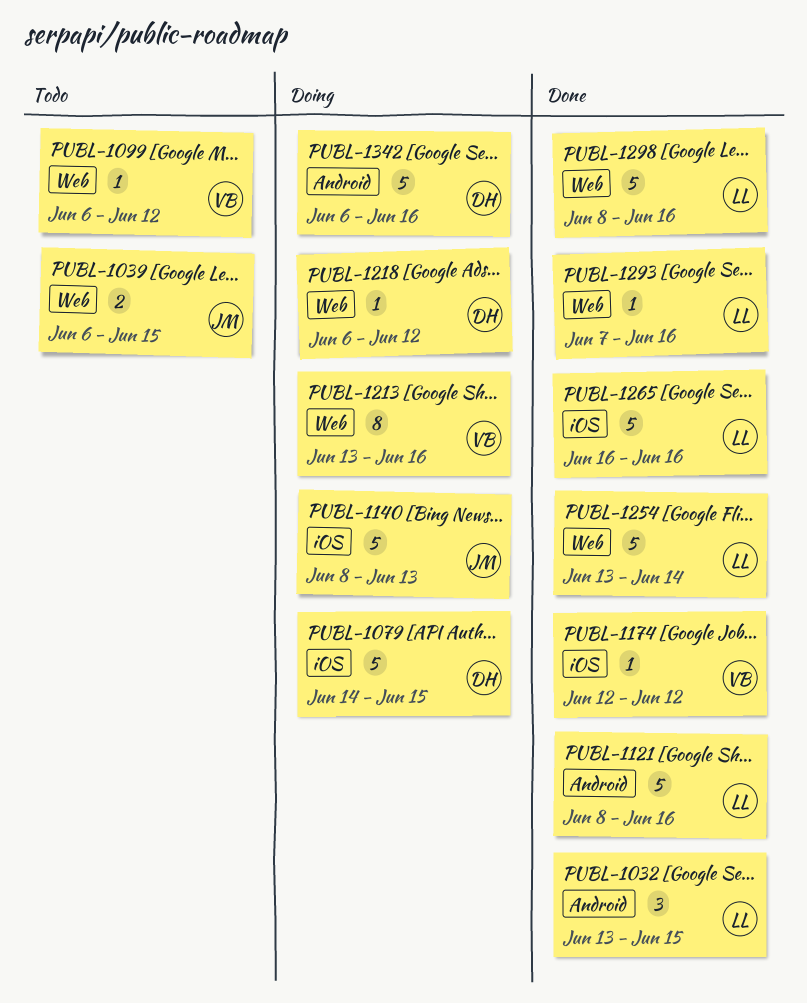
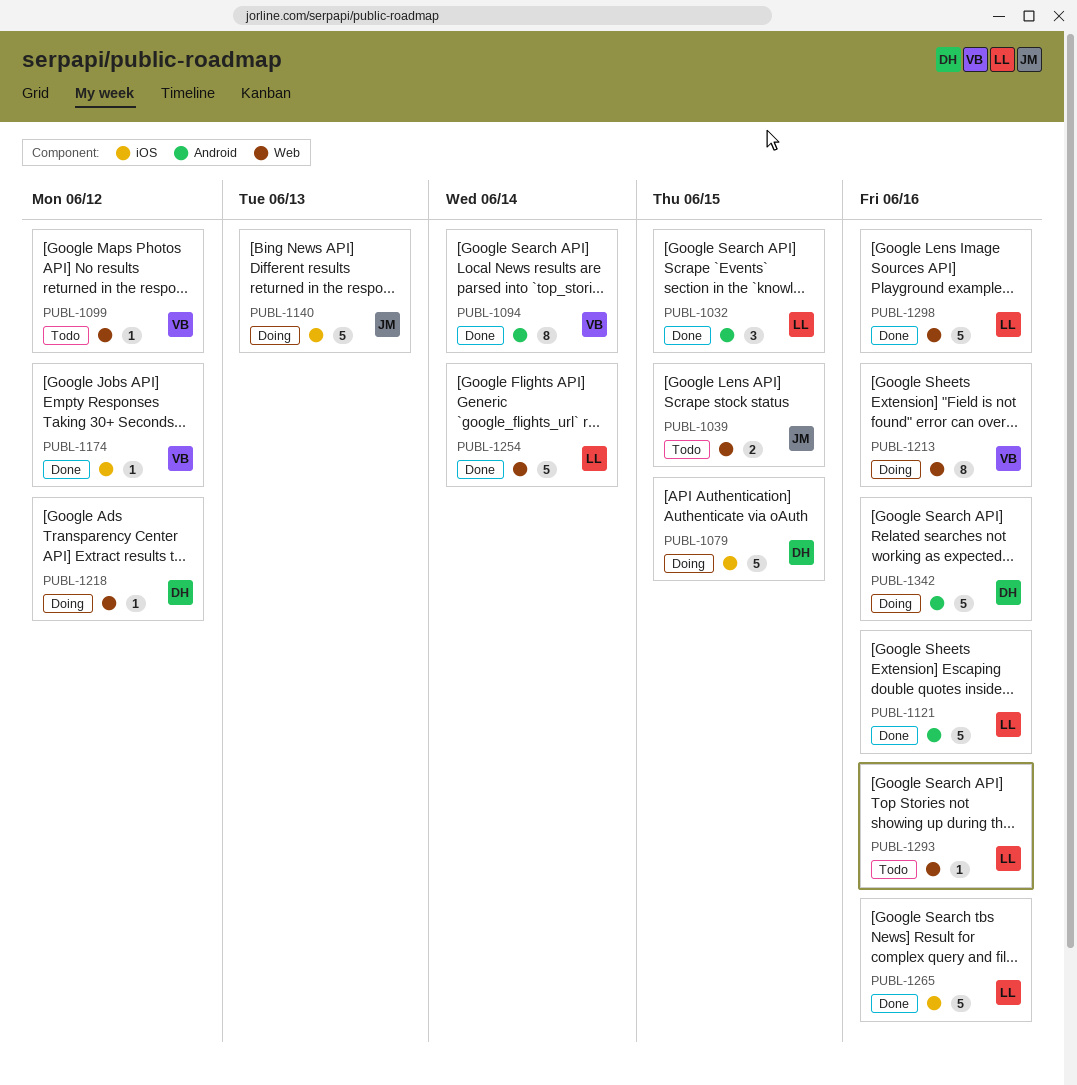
PUBL-1094: none -> present
PUBL-1293, status: Done -> Todo

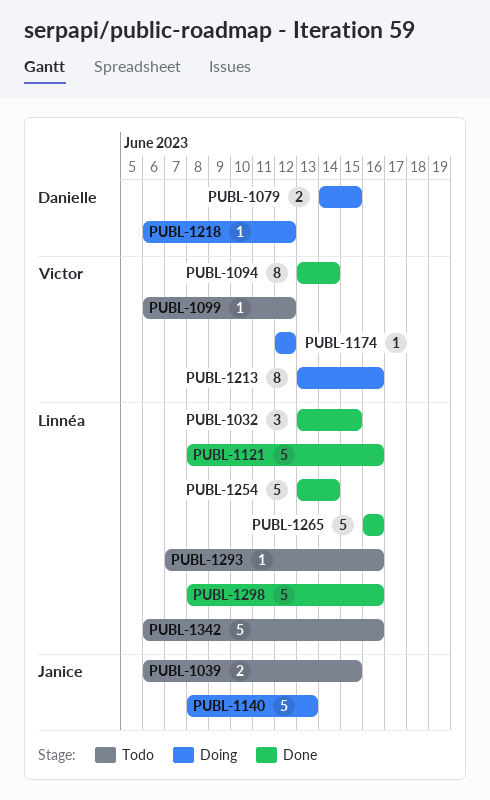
PUBL-1079, estimate: 5 -> 2
PUBL-1174, status: Done -> Doing
PUBL-1342, status: Doing -> Todo
PUBL-1342, owner: Danielle -> Linnéa

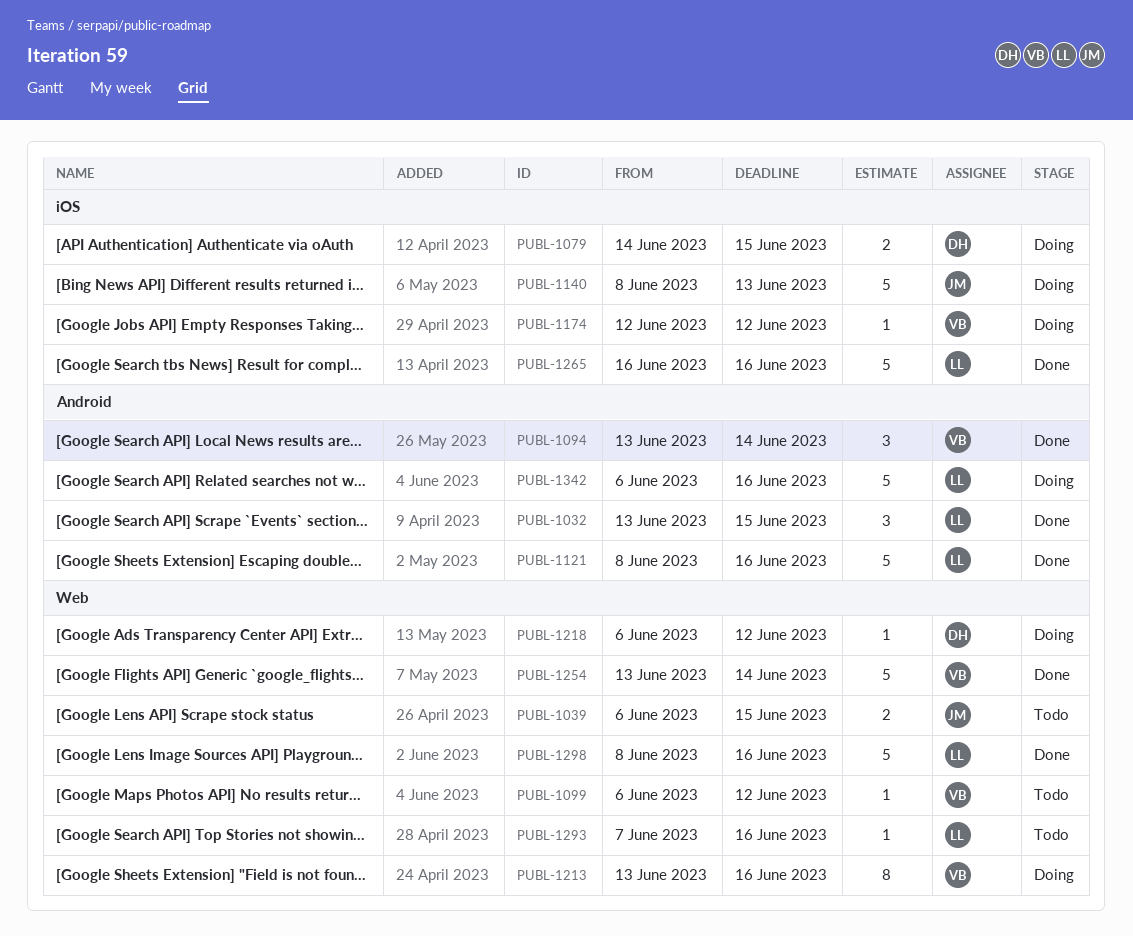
PUBL-1094, estimate: 8 -> 3
PUBL-1254, owner: Linnéa -> Victor
PUBL-1342, status: Todo -> Doing

